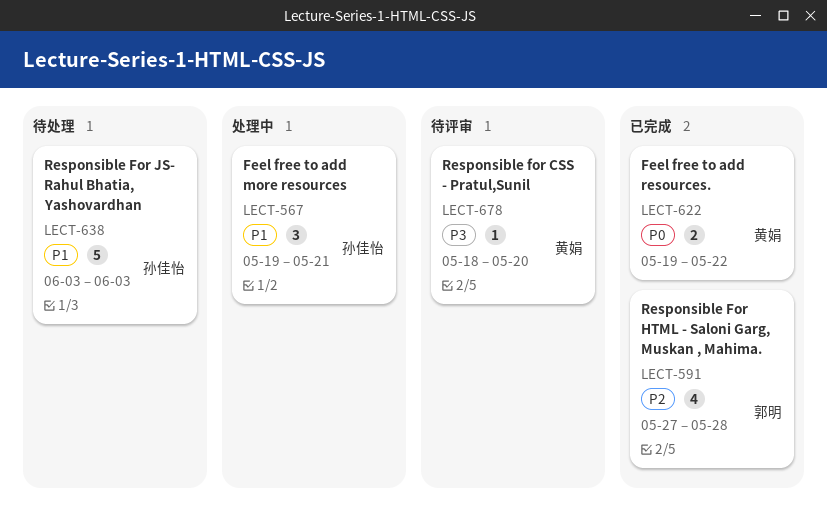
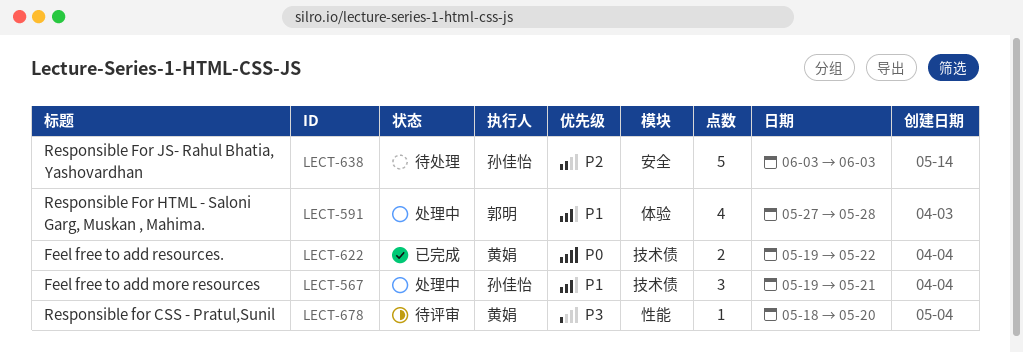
LECT-591, status: 已完成 -> 处理中
LECT-591, priority: P2 -> P1
LECT-638, priority: P1 -> P2

